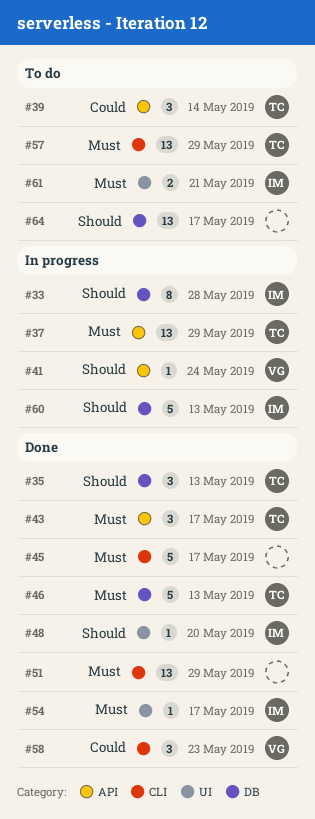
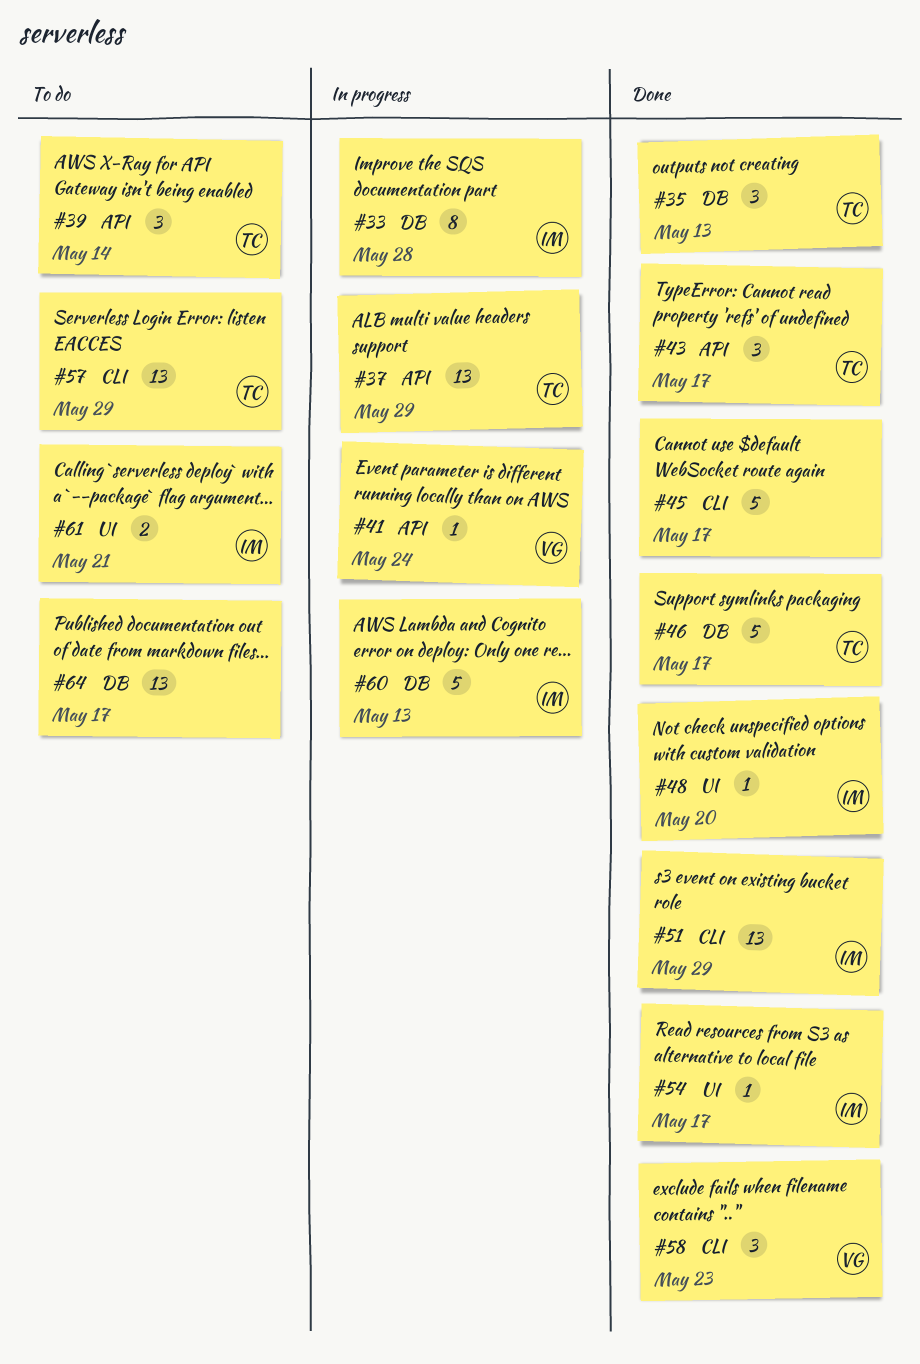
#46, due: May 13 -> May 17
#51, owner: none -> IM

